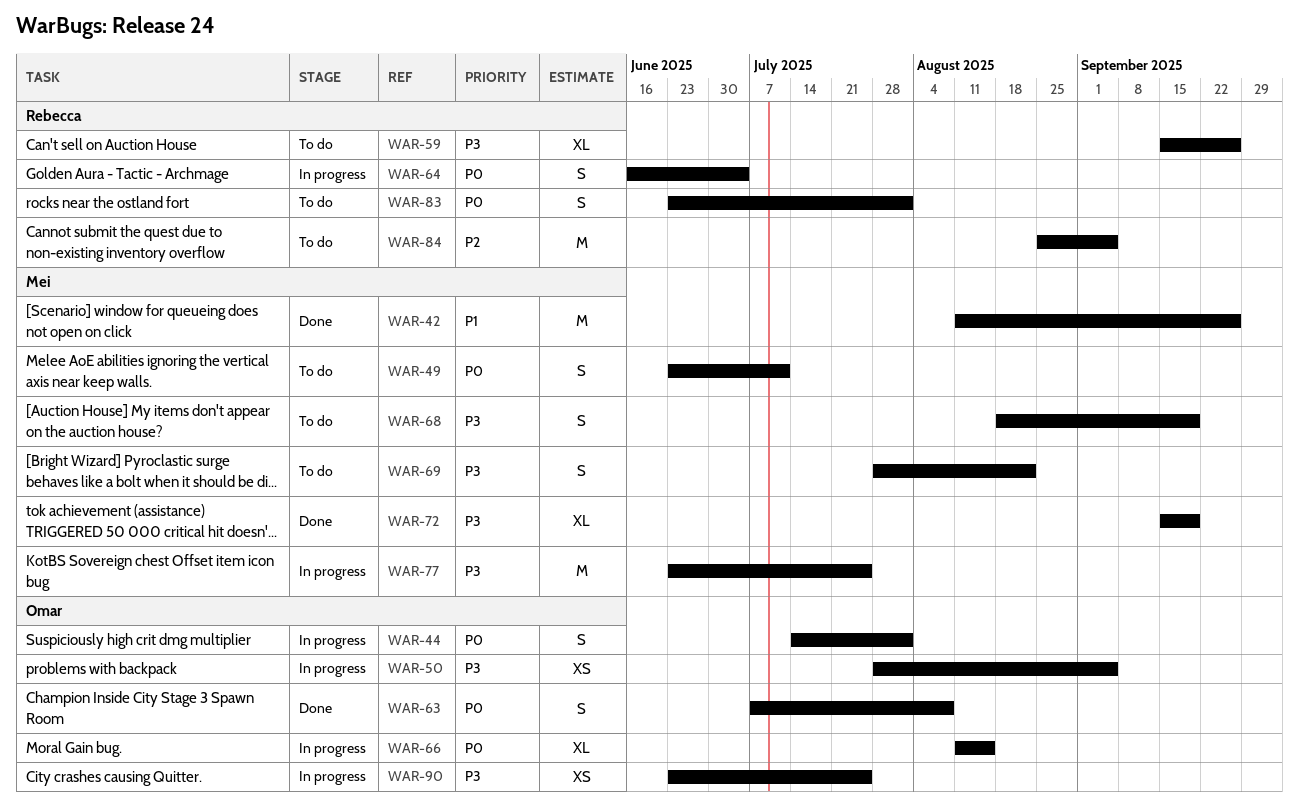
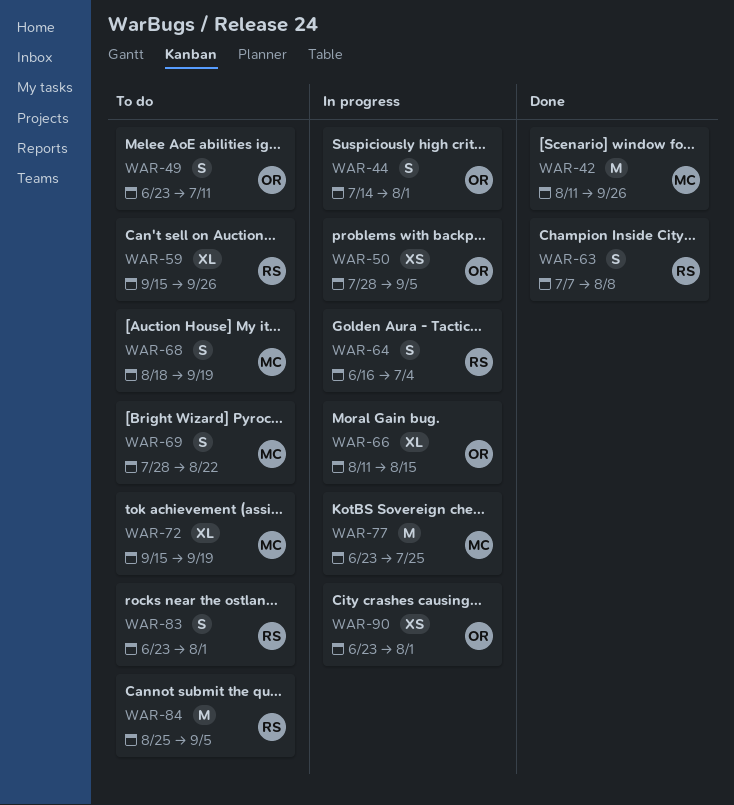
WAR-49, owner: Mei -> Omar
WAR-63, owner: Omar -> Rebecca
WAR-72, status: Done -> To do
WAR-90, due: Jul 25 -> Aug 1

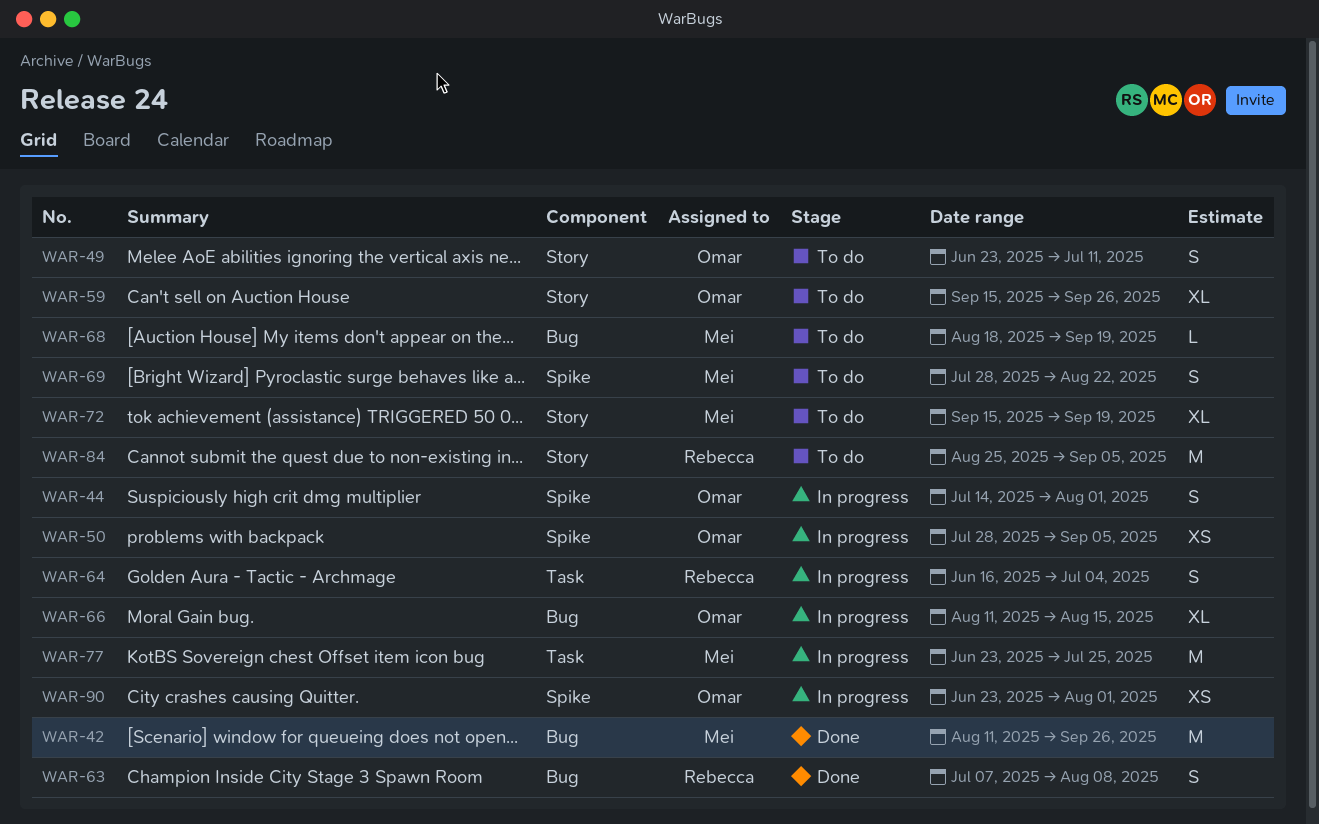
WAR-59, owner: Rebecca -> Omar
WAR-68, estimate: S -> L
WAR-83: present -> none

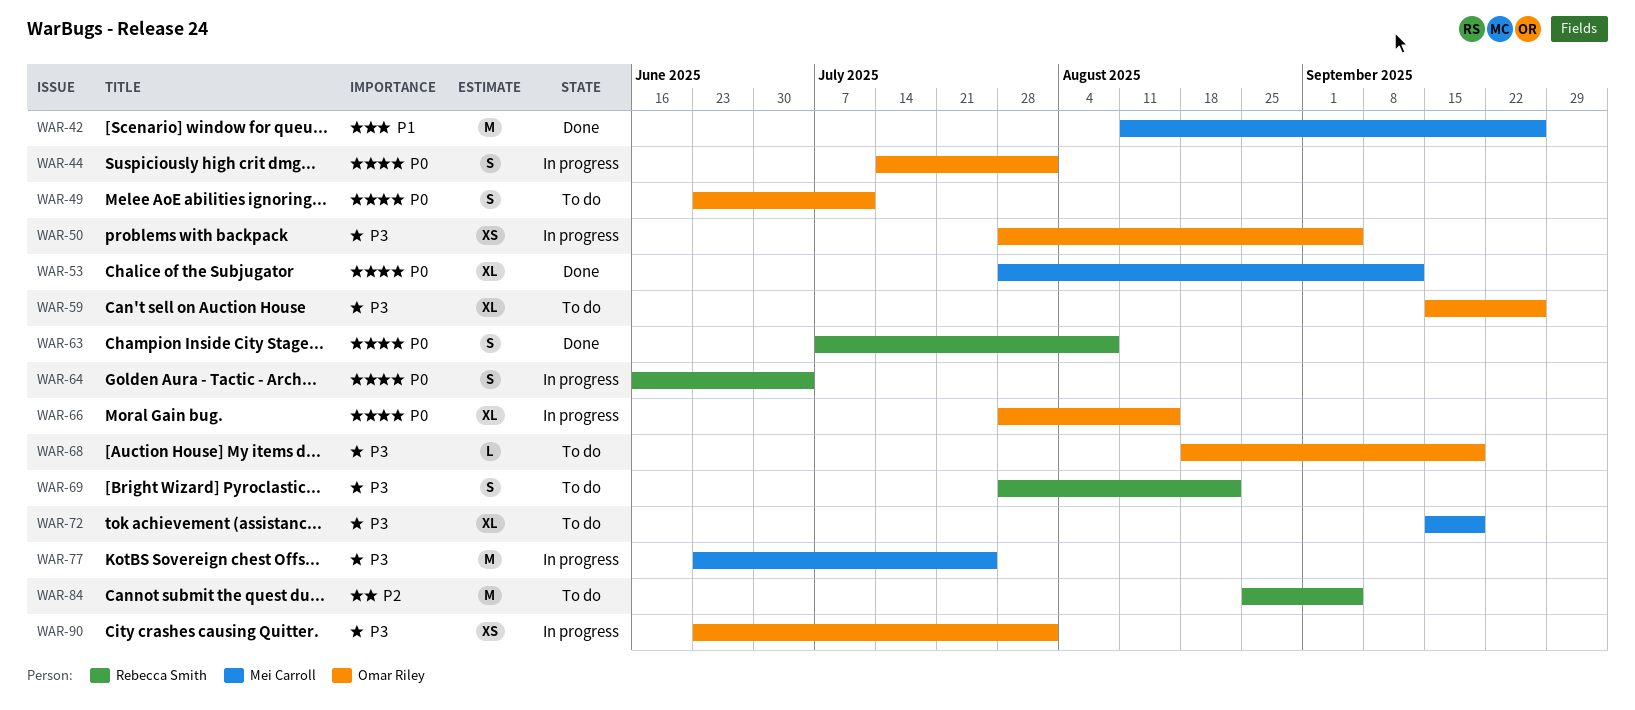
WAR-53: none -> present
WAR-66, start: Aug 11 -> Jul 28
WAR-68, owner: Mei Carroll -> Omar Riley
WAR-69, owner: Mei Carroll -> Rebecca Smith

